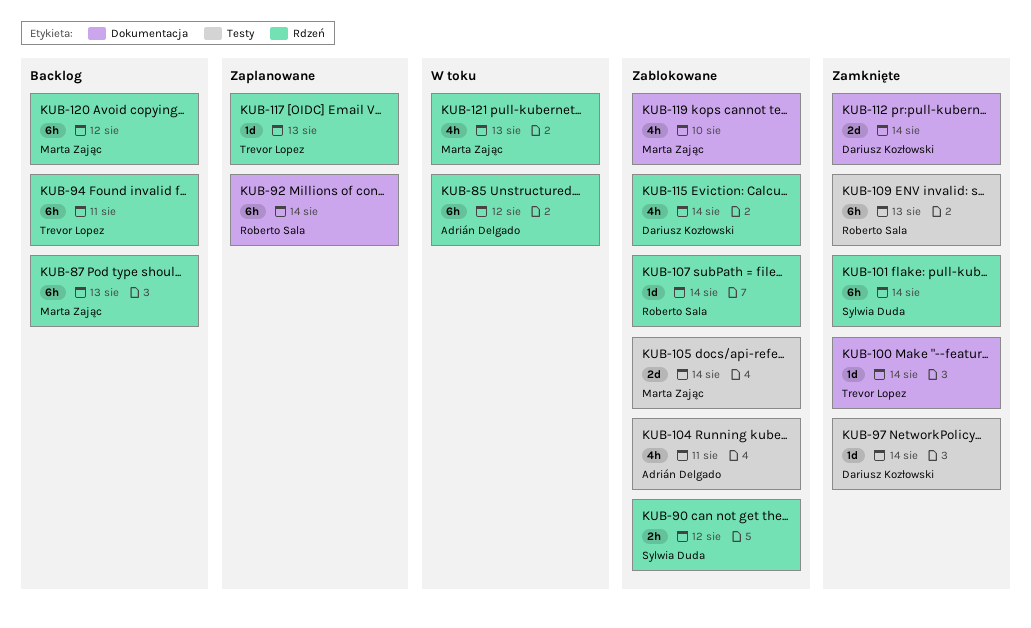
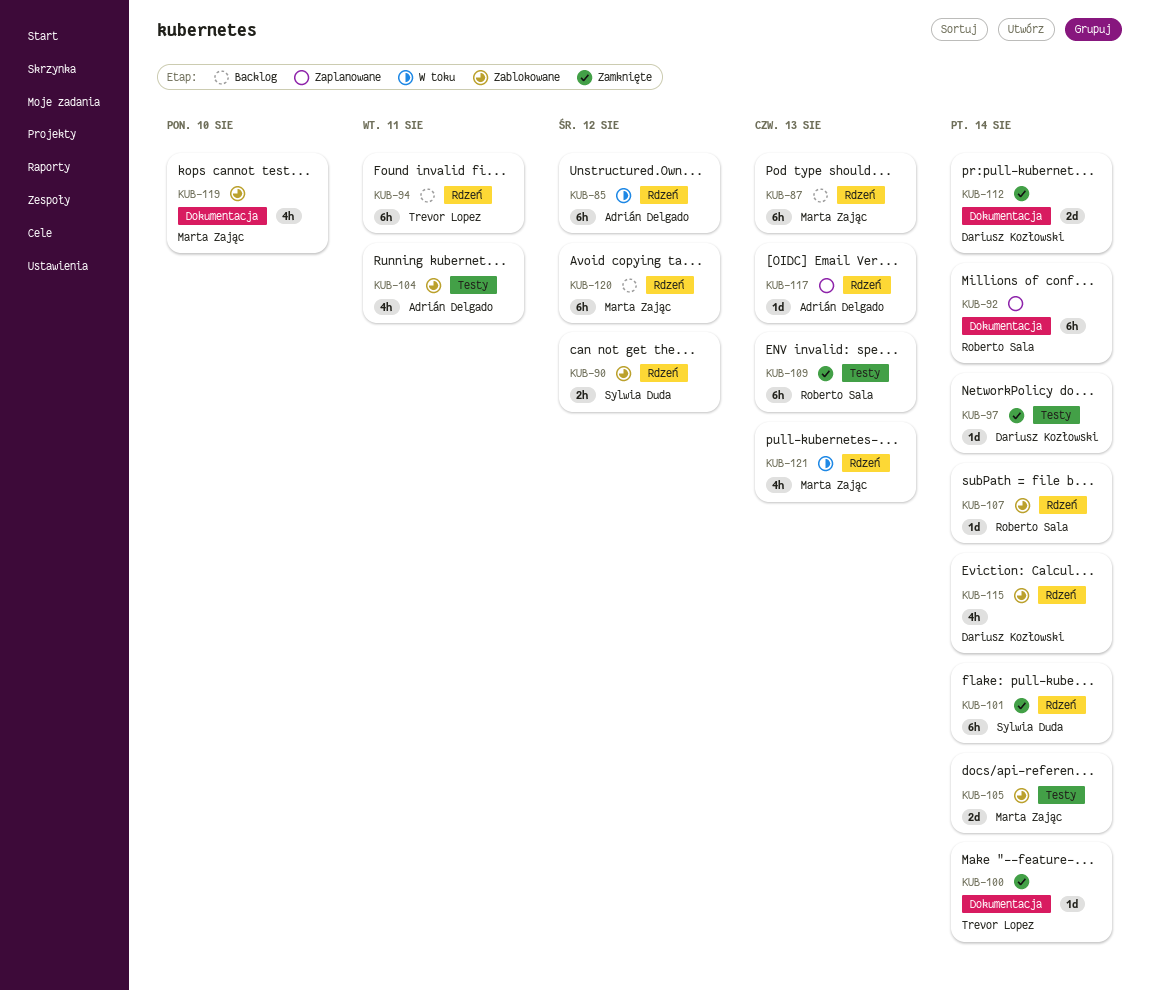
KUB-117, owner: Trevor Lopez -> Adrián Delgado

